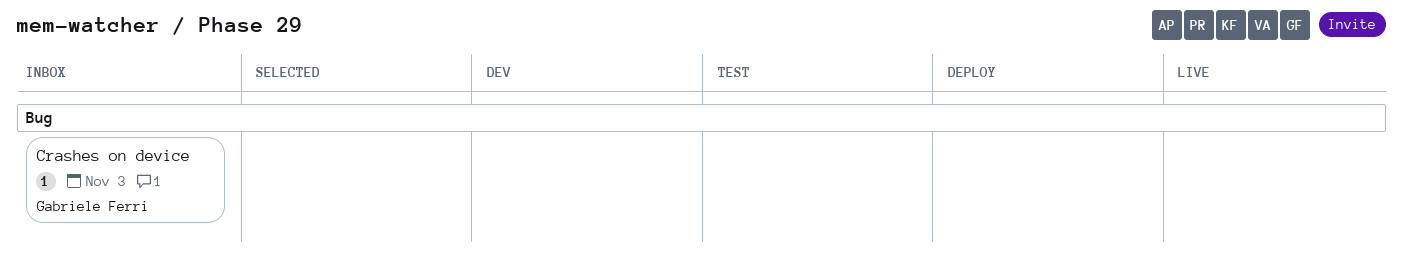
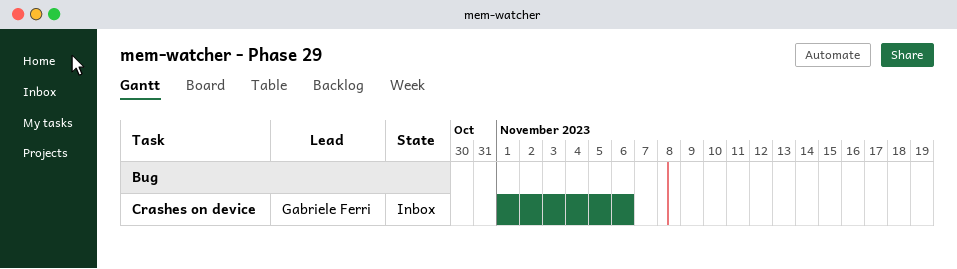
Crashes on device, due: Nov 3 -> Nov 6

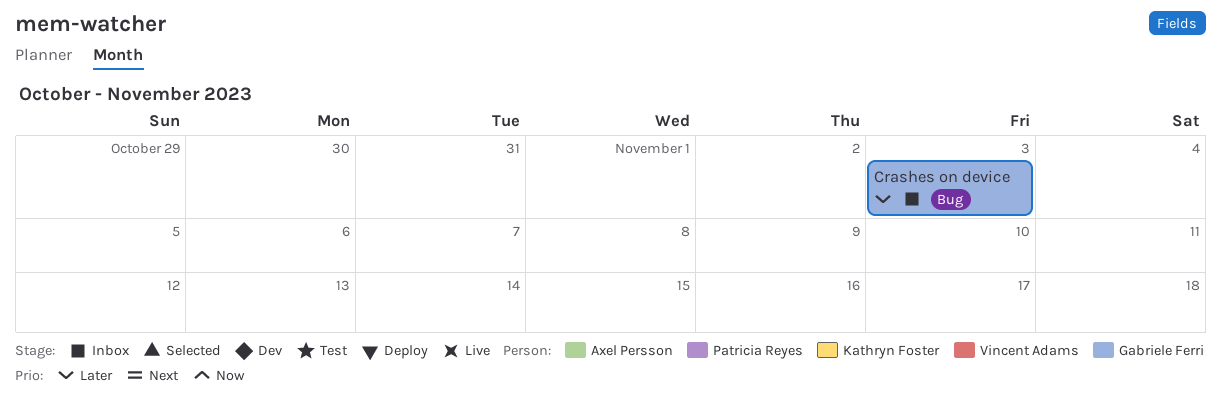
Crashes on device, due: Nov 6 -> Nov 3

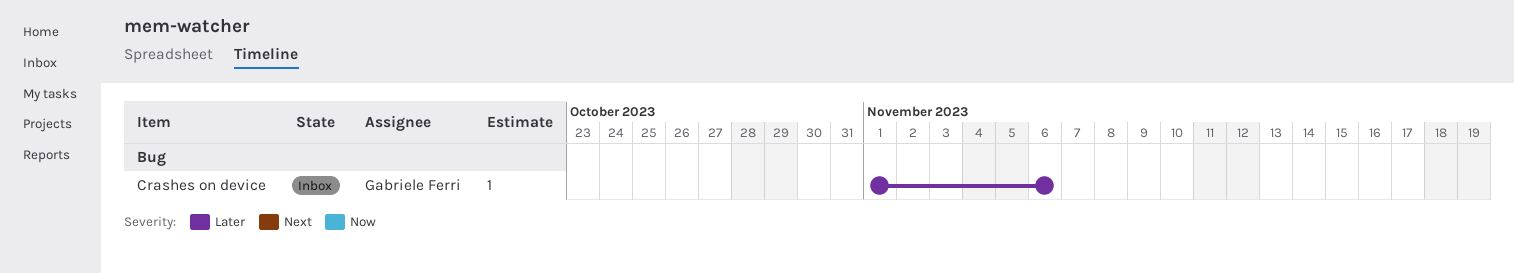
Crashes on device, due: Nov 3 -> Nov 6

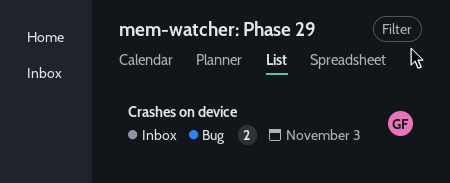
Crashes on device, estimate: 1 -> 2
Crashes on device, due: Nov 6 -> Nov 3

